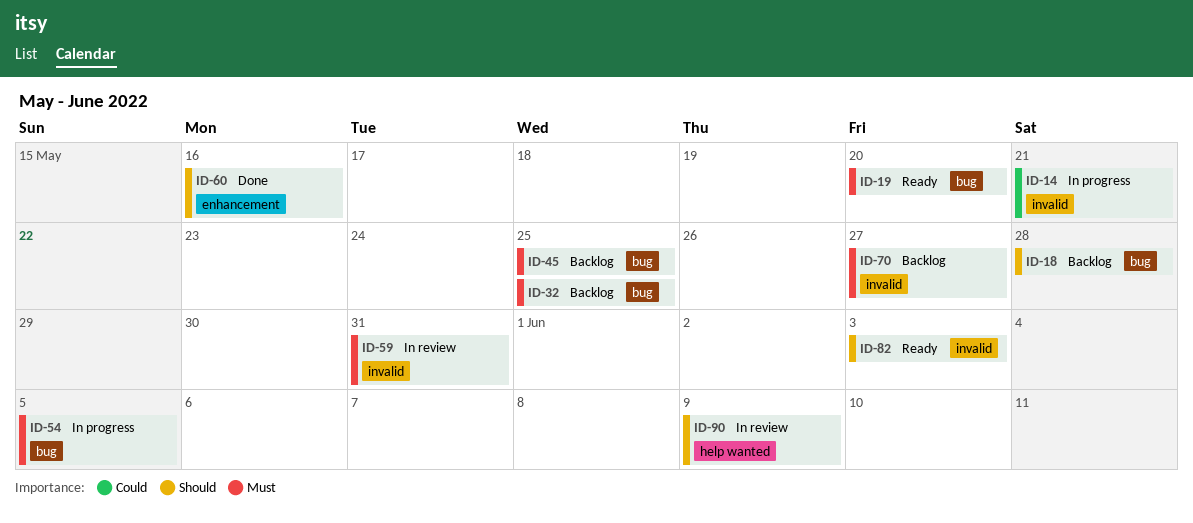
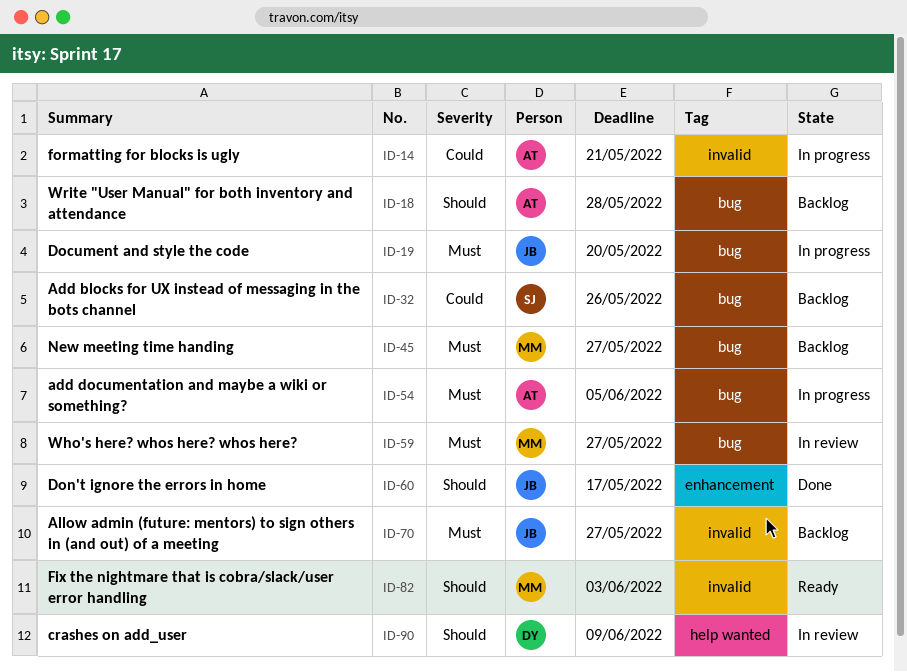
ID-19, status: Ready -> In progress
ID-32, priority: Must -> Could
ID-32, due: May 25 -> May 26
ID-45, due: May 25 -> May 27
ID-59, label: invalid -> bug
ID-59, due: May 31 -> May 27
ID-60, due: May 16 -> May 17

